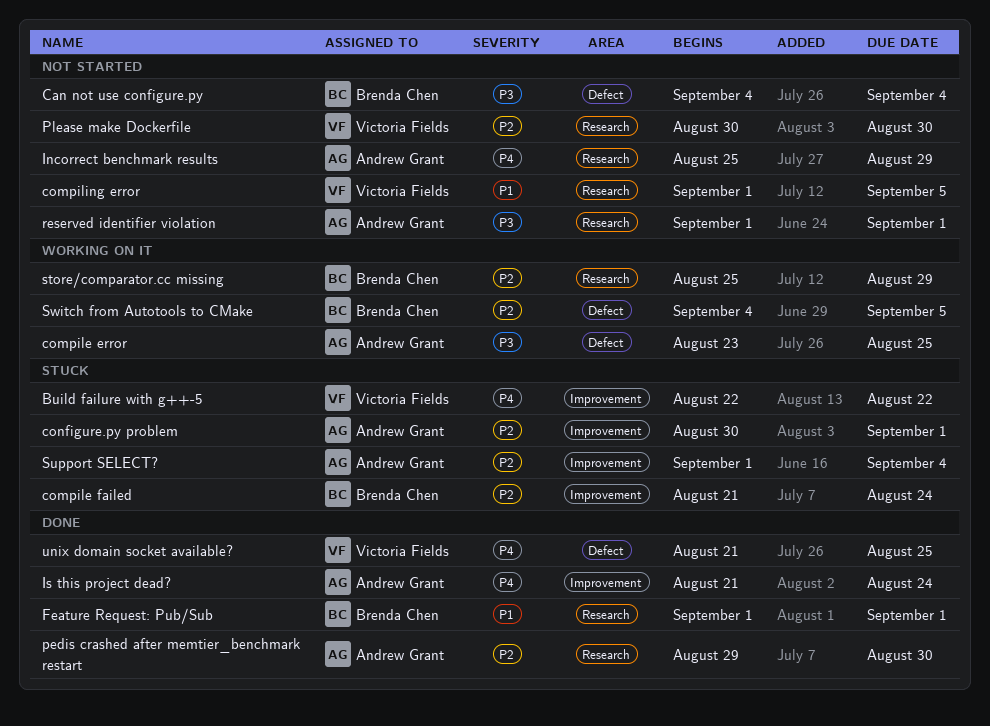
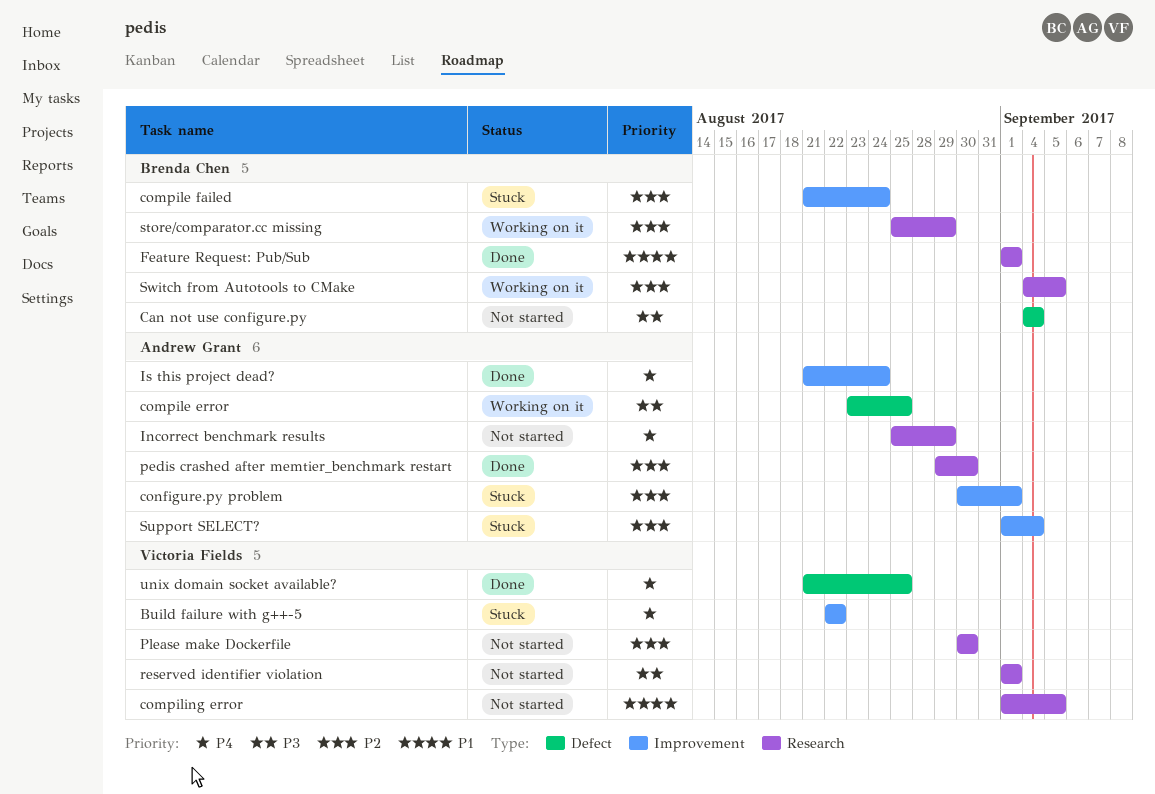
reserved identifier violation, owner: Andrew Grant -> Victoria Fields
Switch from Autotools to CMake, label: Defect -> Research

